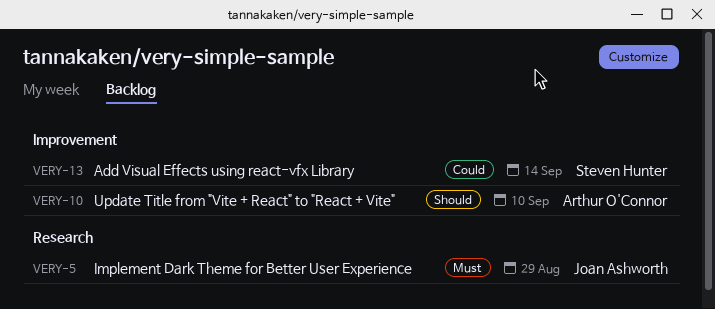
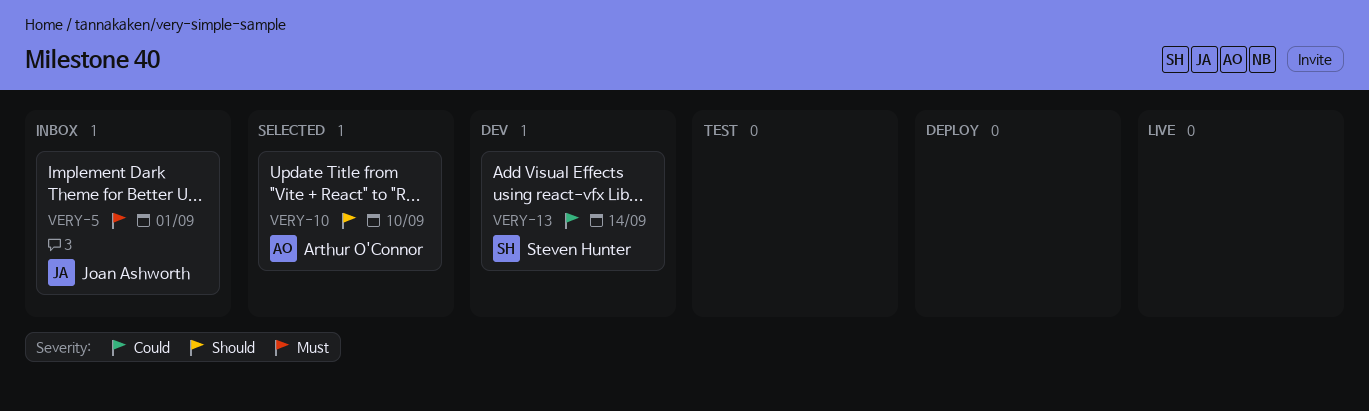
VERY-5, due: Aug 29 -> Sep 1

